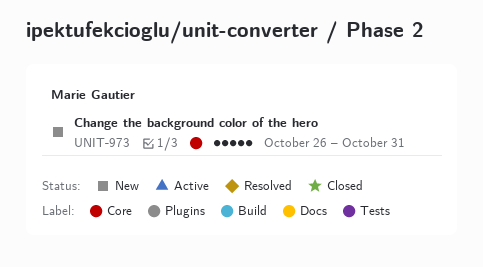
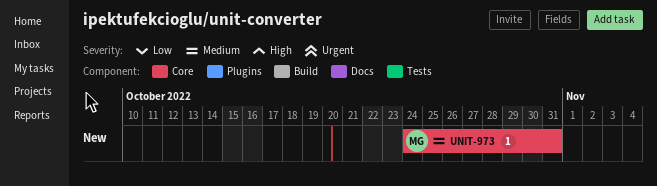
UNIT-973, estimate: 5 -> 1
UNIT-973, start: Oct 26 -> Oct 24

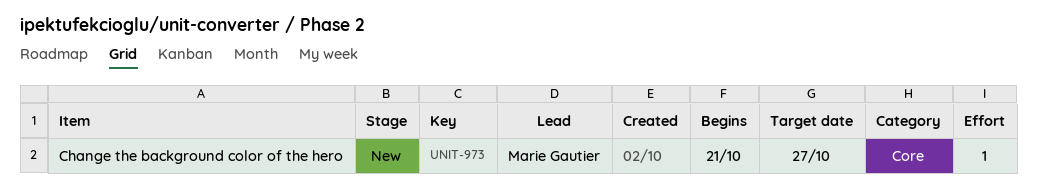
UNIT-973, start: Oct 24 -> Oct 21
UNIT-973, due: Oct 31 -> Oct 27

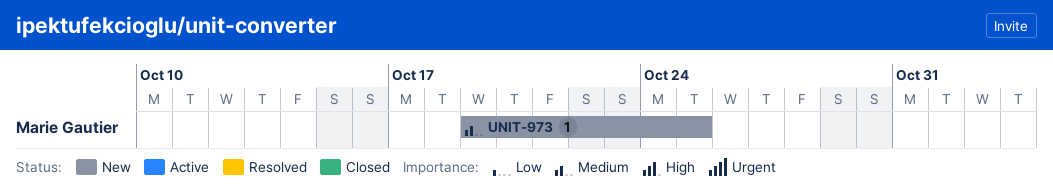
UNIT-973, start: Oct 21 -> Oct 19
UNIT-973, due: Oct 27 -> Oct 25

